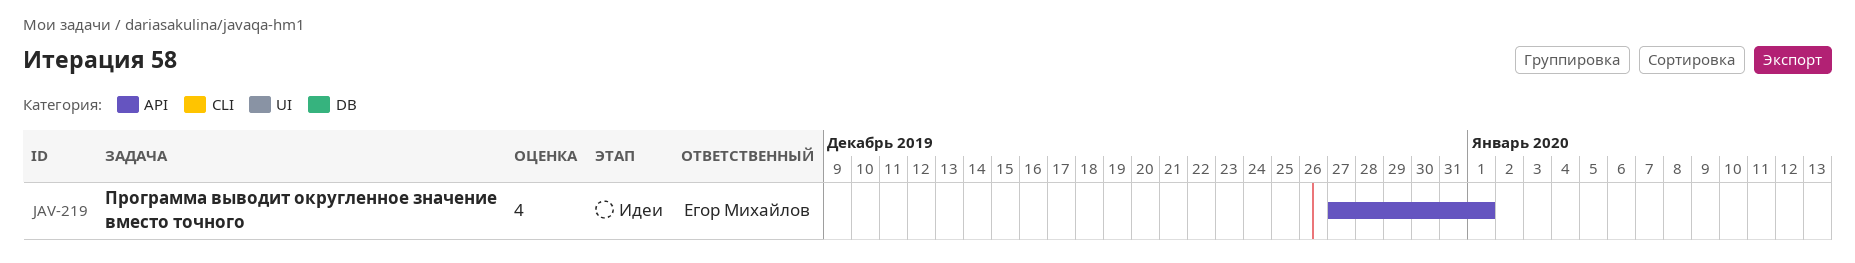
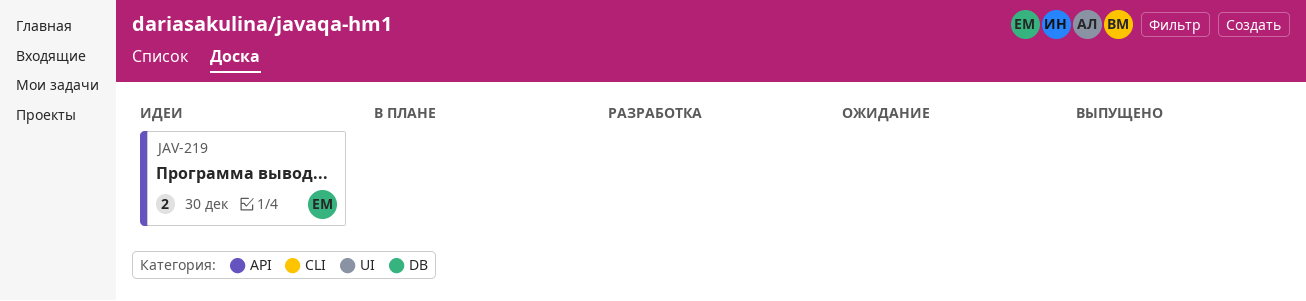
JAV-219, estimate: 4 -> 2
JAV-219, due: Jan 1 -> Dec 30

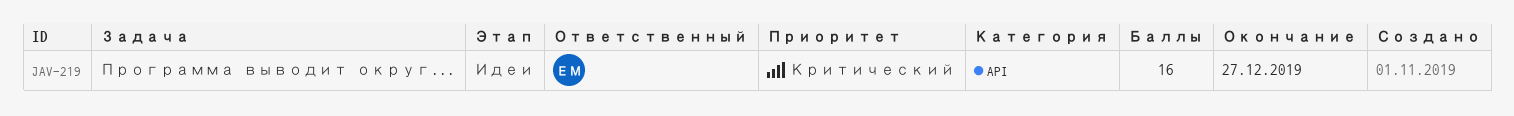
JAV-219, estimate: 2 -> 16
JAV-219, due: Dec 30 -> Dec 27

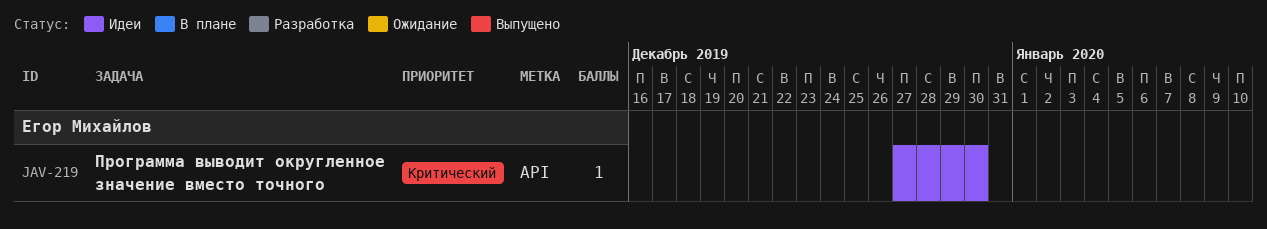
JAV-219, estimate: 16 -> 1
JAV-219, due: Dec 27 -> Dec 30

